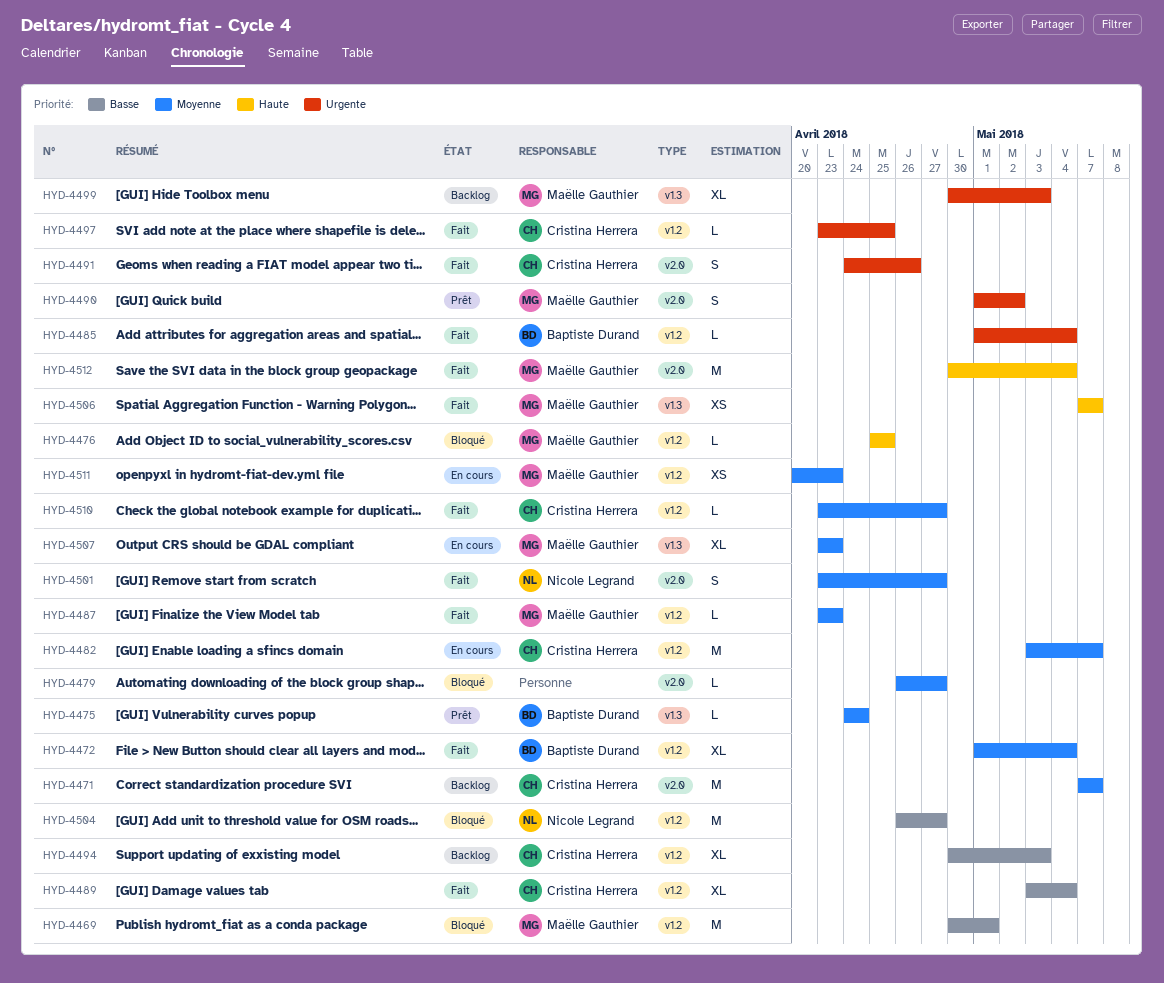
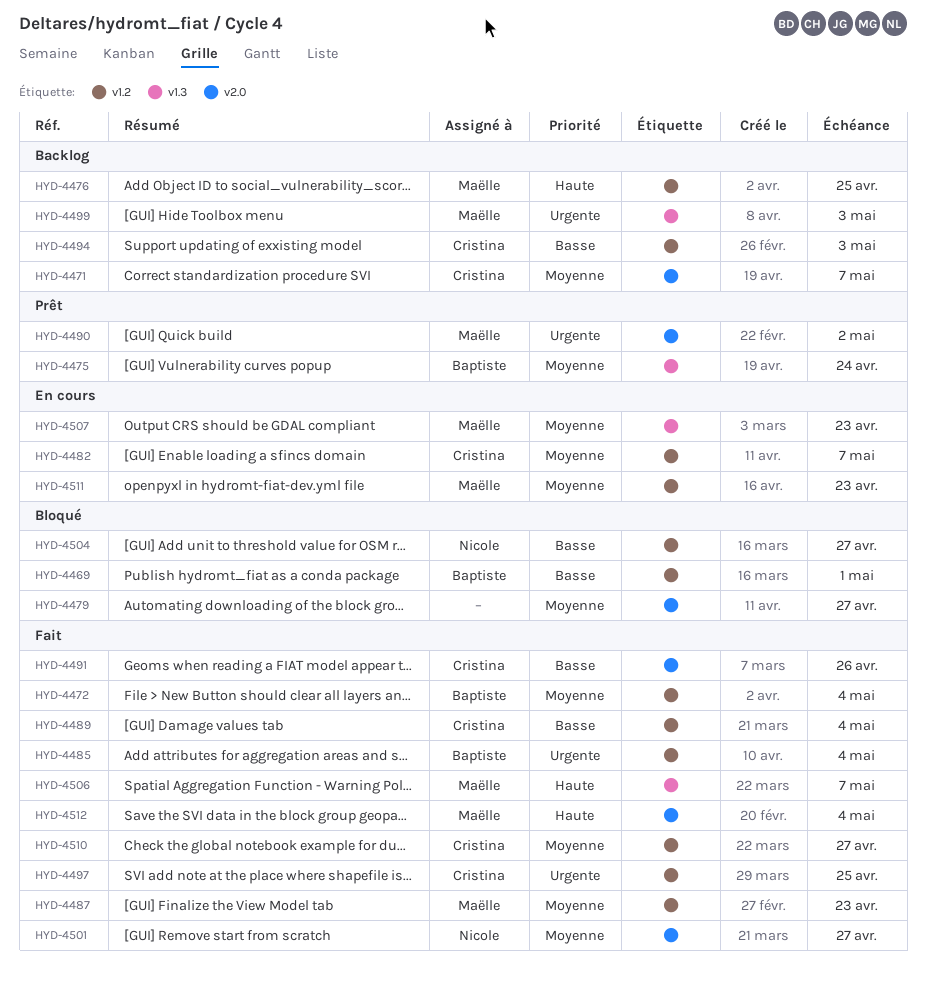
HYD-4469, owner: Maëlle Gauthier -> Baptiste Durand
HYD-4476, status: Bloqué -> Backlog
HYD-4491, priority: Urgente -> Basse

